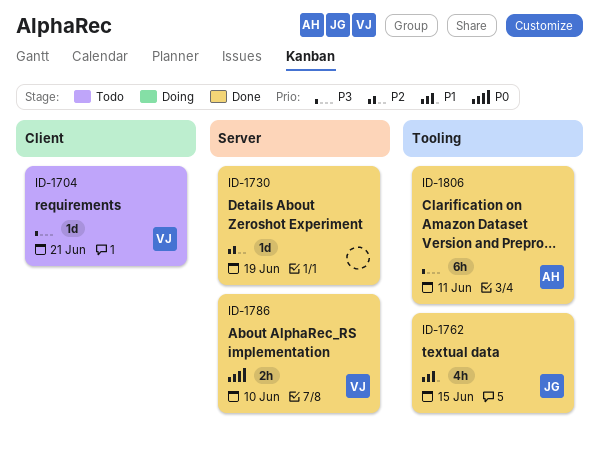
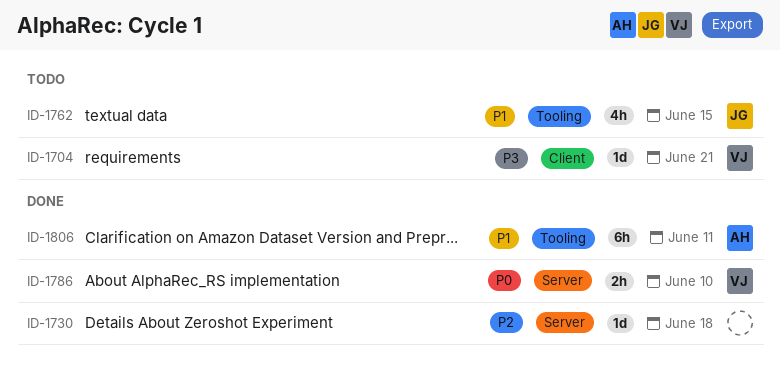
ID-1730, due: Jun 19 -> Jun 18
ID-1762, status: Done -> Todo
ID-1806, priority: P3 -> P1

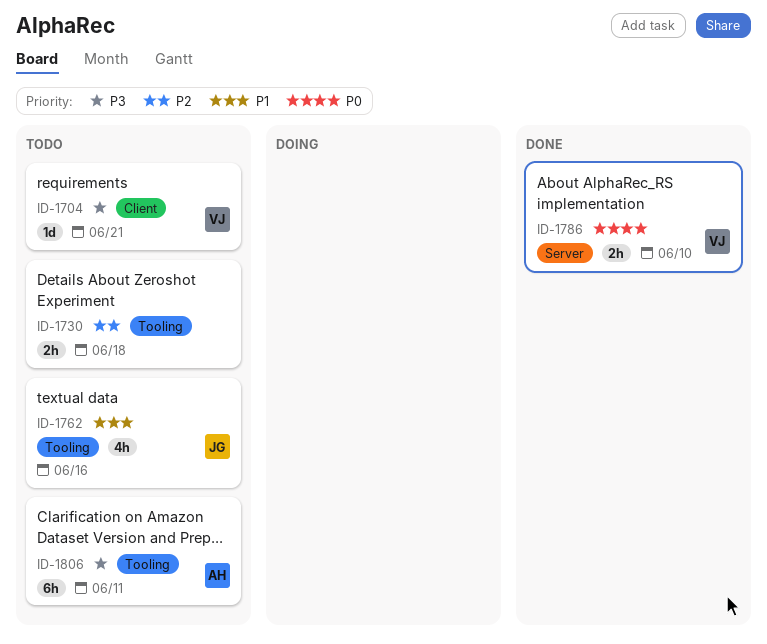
ID-1730, status: Done -> Todo
ID-1730, label: Server -> Tooling
ID-1730, estimate: 1d -> 2h
ID-1762, due: Jun 15 -> Jun 16
ID-1806, status: Done -> Todo
ID-1806, priority: P1 -> P3

